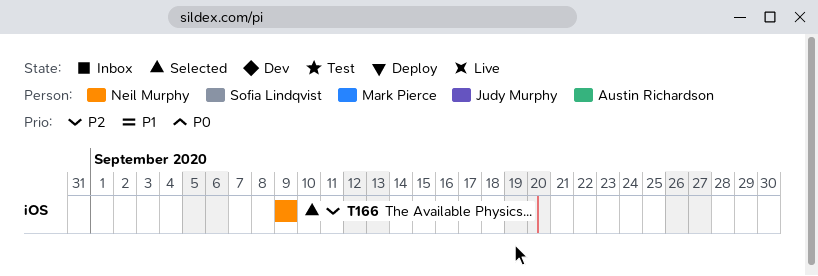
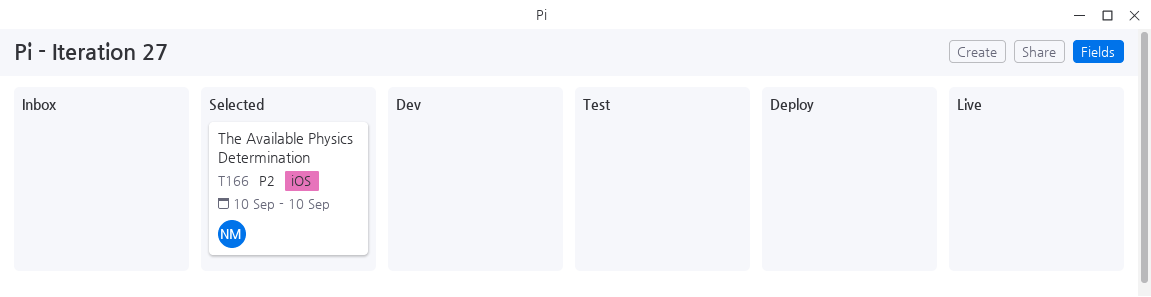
T166, start: Sep 9 -> Sep 10
T166, due: Sep 9 -> Sep 10

